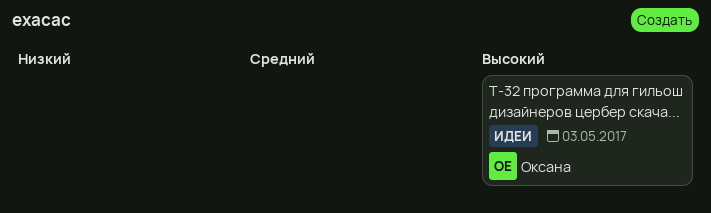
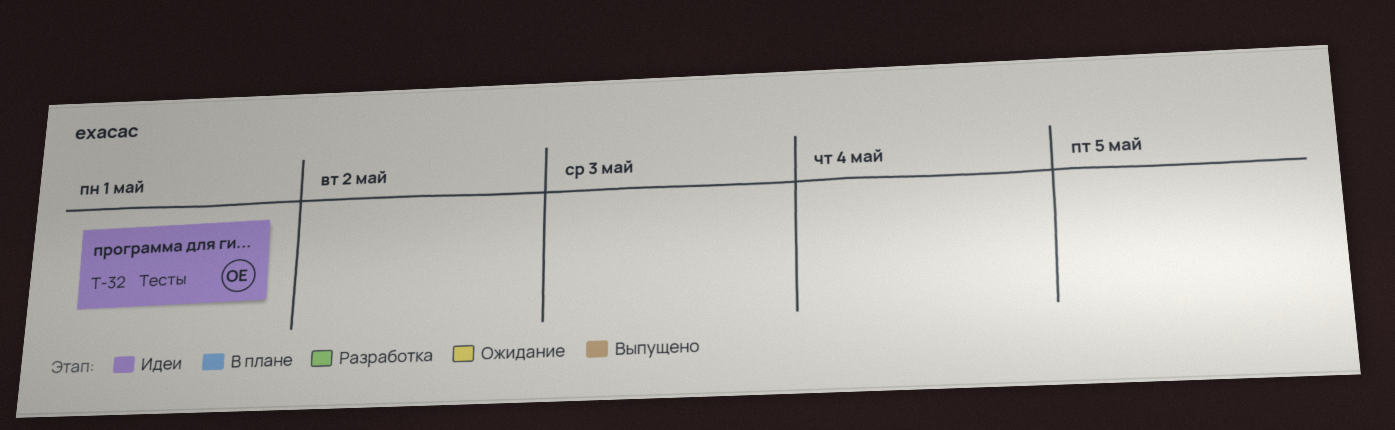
T-32, due: May 3 -> May 1

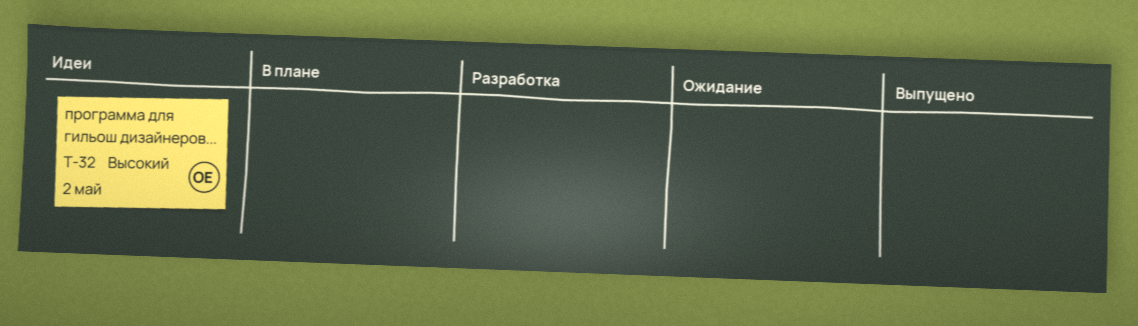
T-32, due: May 1 -> May 2

